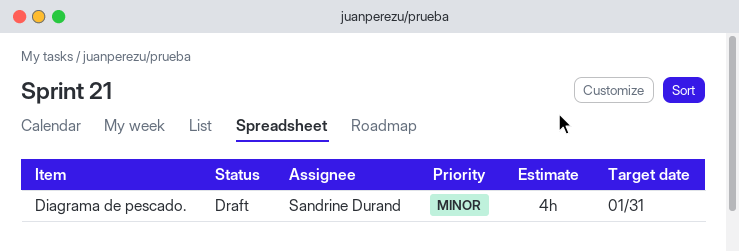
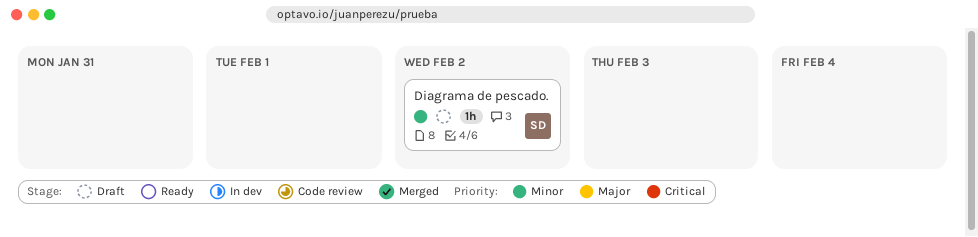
Diagrama de pescado., estimate: 4h -> 1h
Diagrama de pescado., due: Jan 31 -> Feb 2

